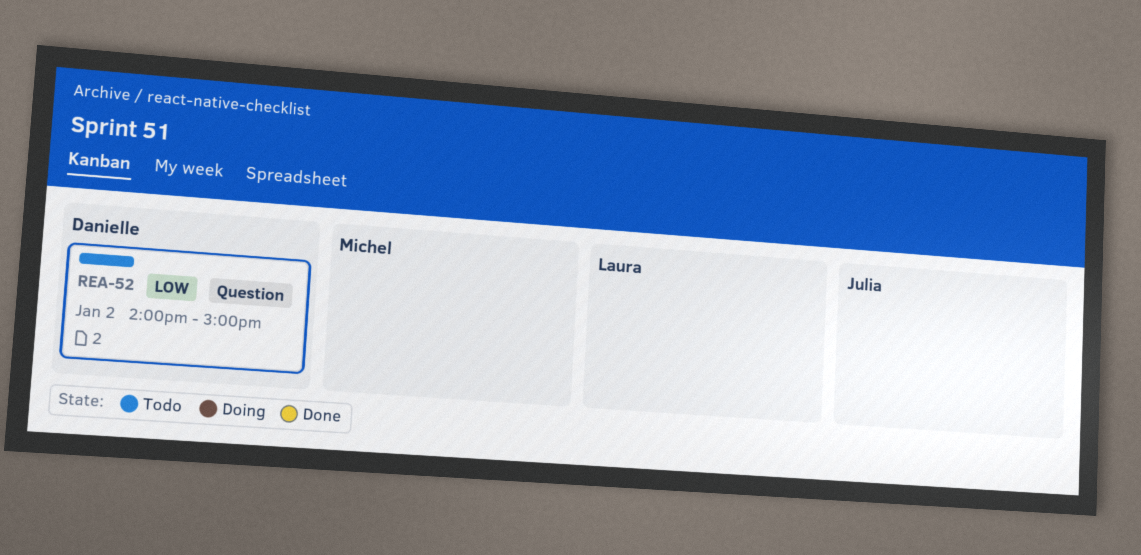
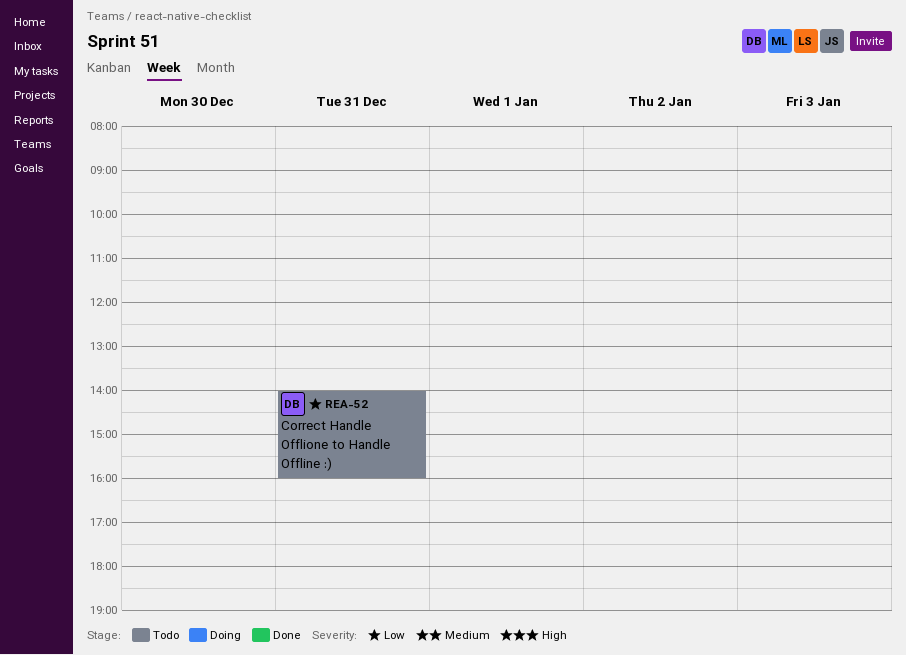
REA-52, day: Jan 2 -> Dec 31
REA-52, ends: 15:00 -> 16:00

